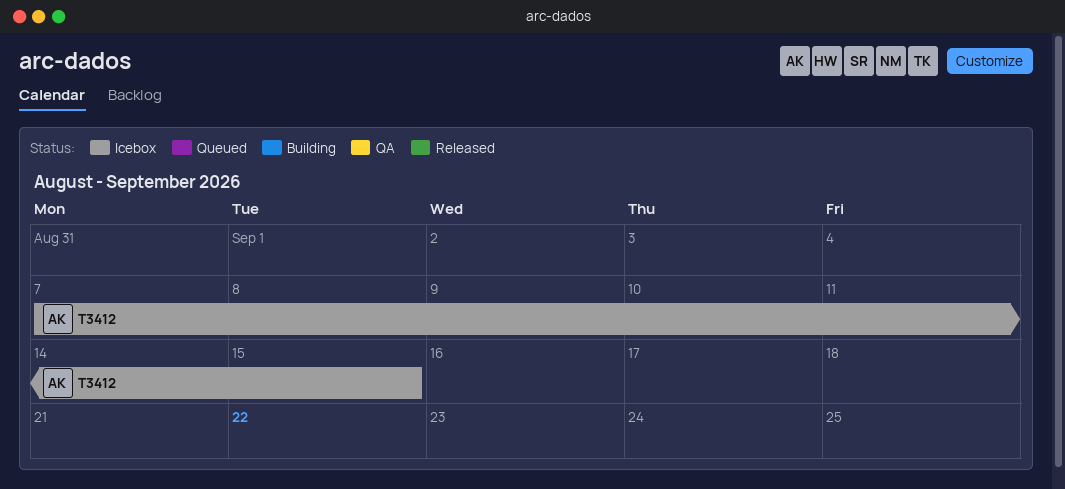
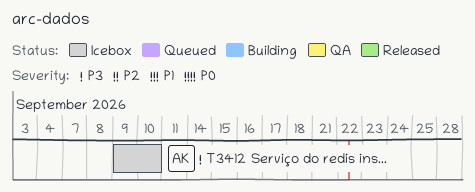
T3412, start: Sep 7 -> Sep 9
T3412, due: Sep 15 -> Sep 10

